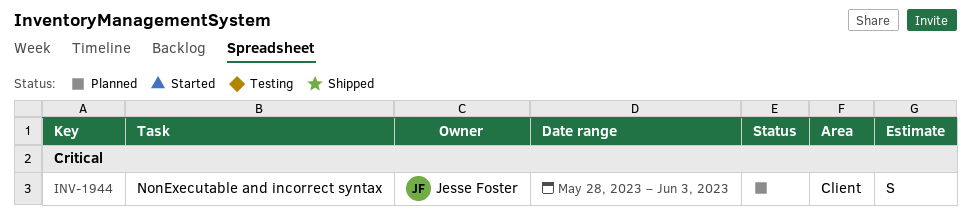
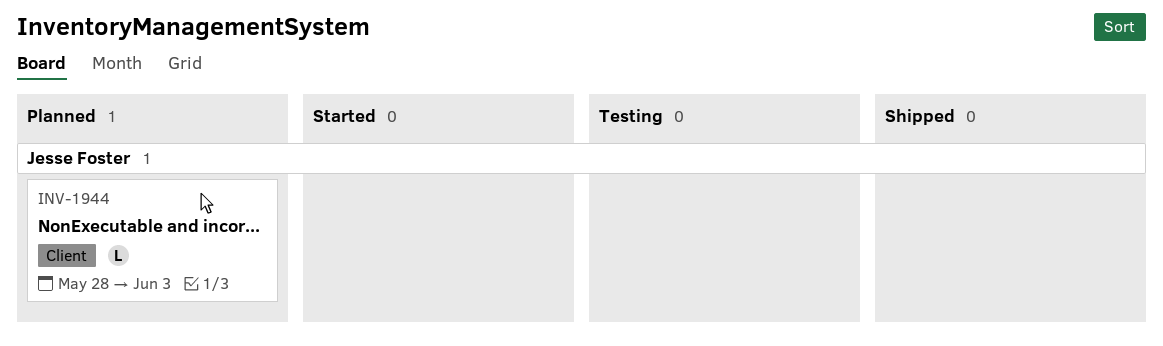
INV-1944, estimate: S -> L

